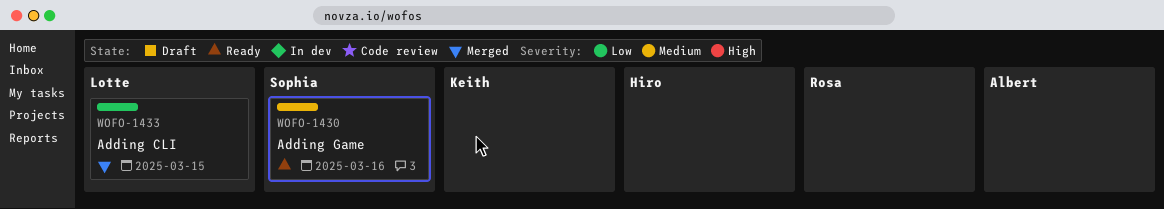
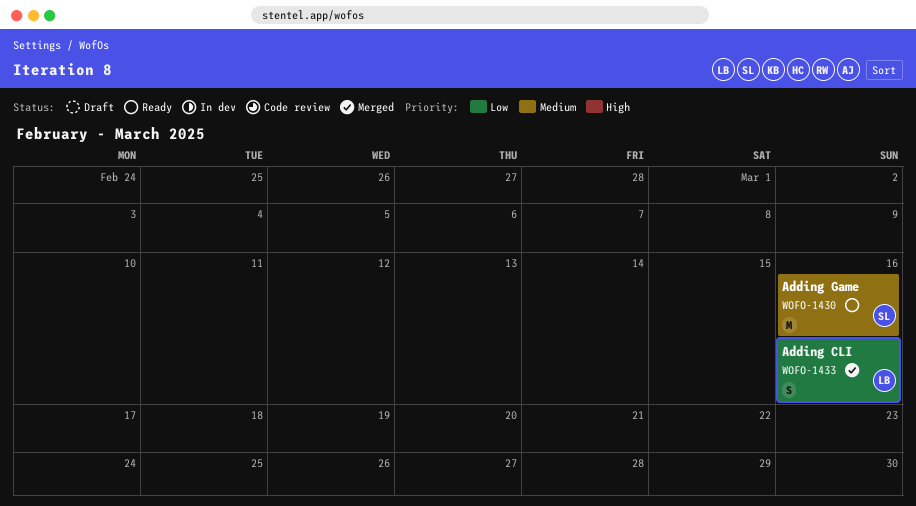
WOFO-1433, due: Mar 15 -> Mar 16

